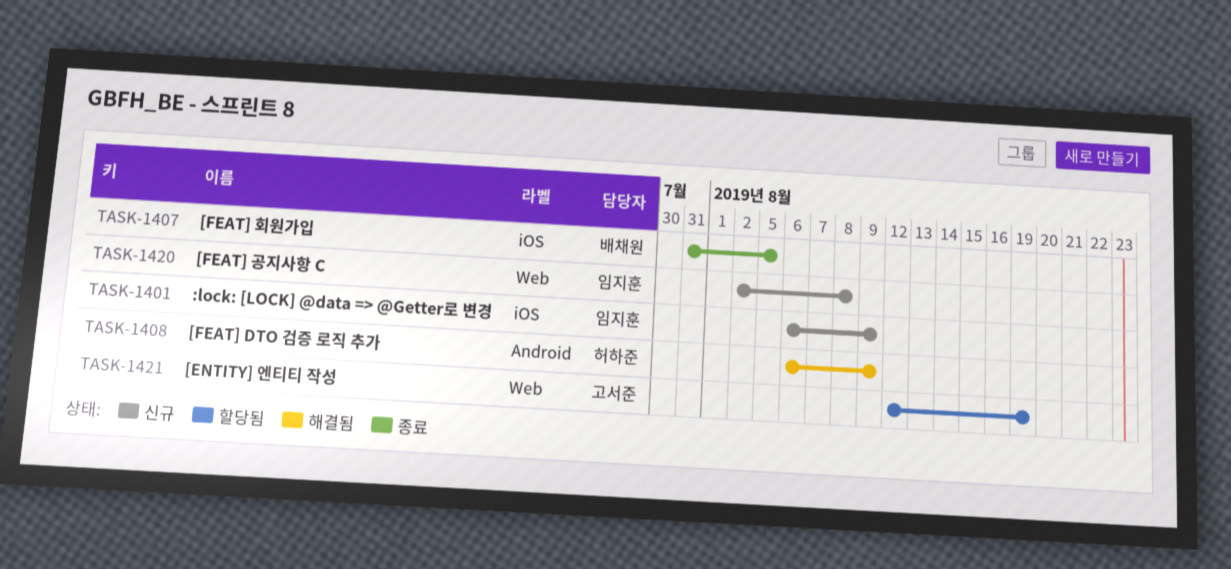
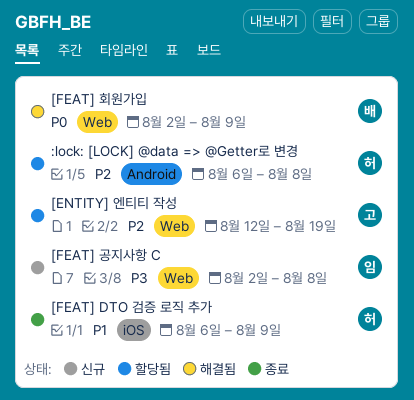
:lock: [LOCK] @data => @Getter로 변경, status: 신규 -> 할당됨
:lock: [LOCK] @data => @Getter로 변경, owner: 임지훈 -> 허하준
:lock: [LOCK] @data => @Getter로 변경, label: iOS -> Android
:lock: [LOCK] @data => @Getter로 변경, due: Aug 9 -> Aug 8
[FEAT] DTO 검증 로직 추가, status: 해결됨 -> 종료
[FEAT] DTO 검증 로직 추가, label: Android -> iOS
[FEAT] 회원가입, status: 종료 -> 해결됨
[FEAT] 회원가입, label: iOS -> Web
[FEAT] 회원가입, start: Jul 31 -> Aug 2
[FEAT] 회원가입, due: Aug 5 -> Aug 9

